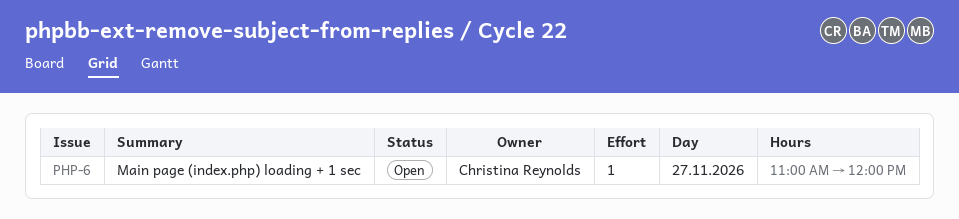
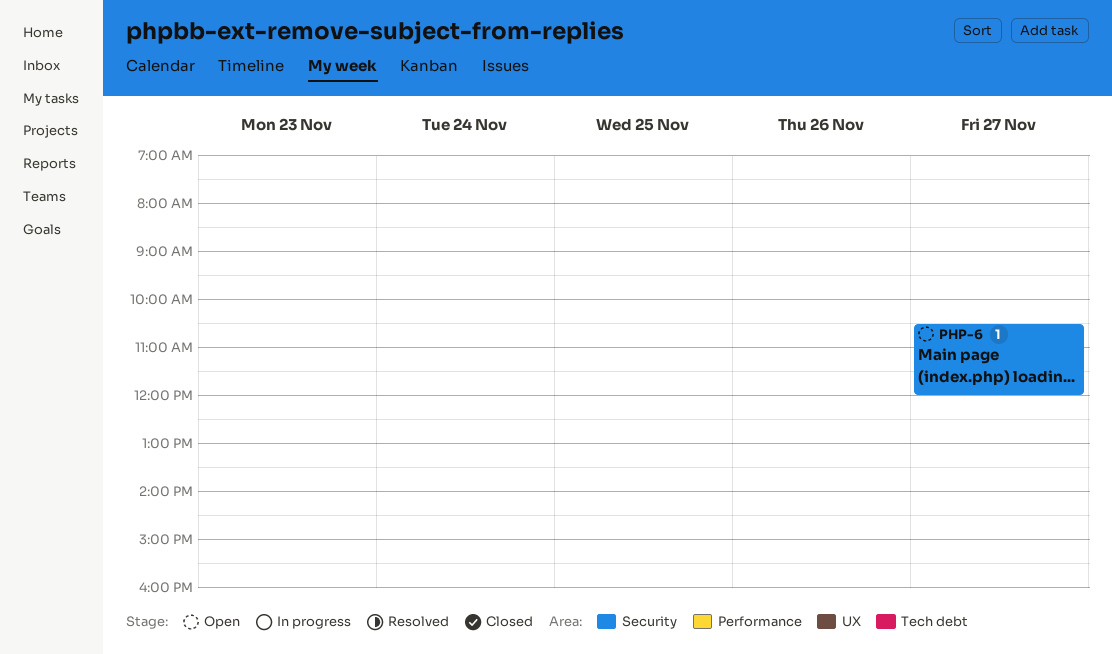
PHP-6, begins: 11:00 -> 10:30

